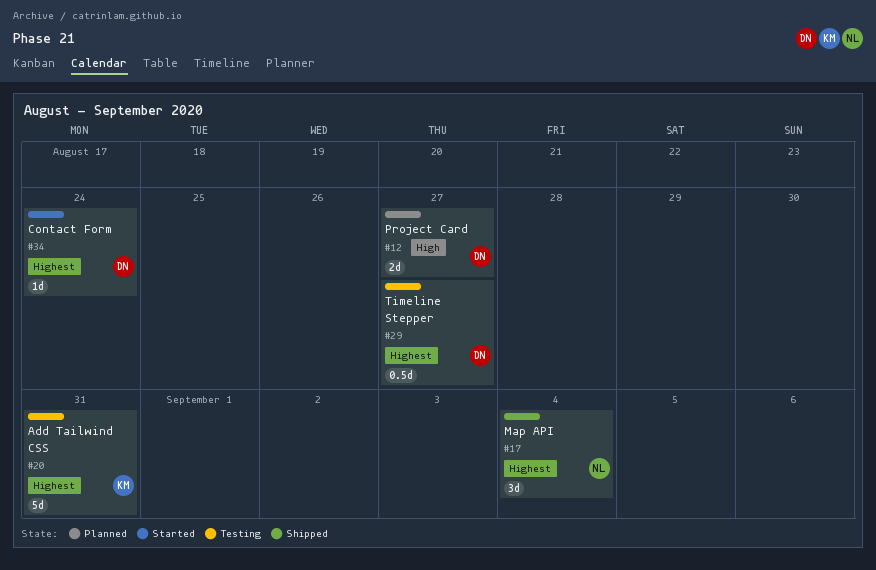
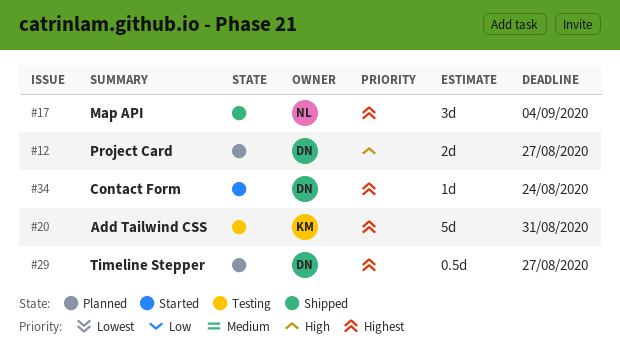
#29, status: Testing -> Planned

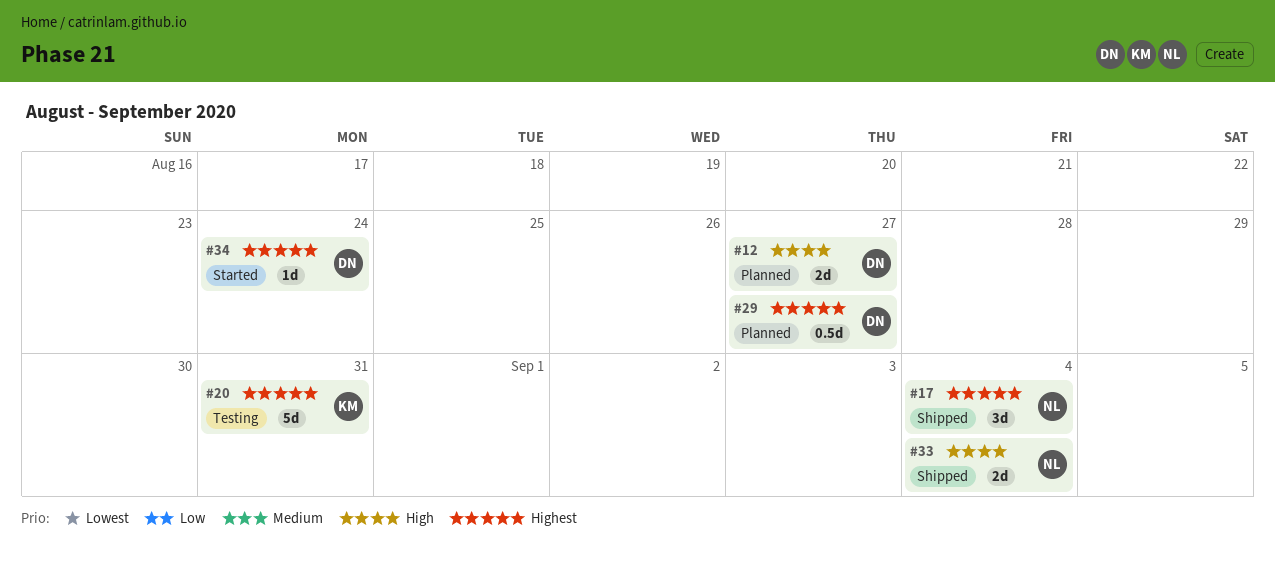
#33: none -> present

